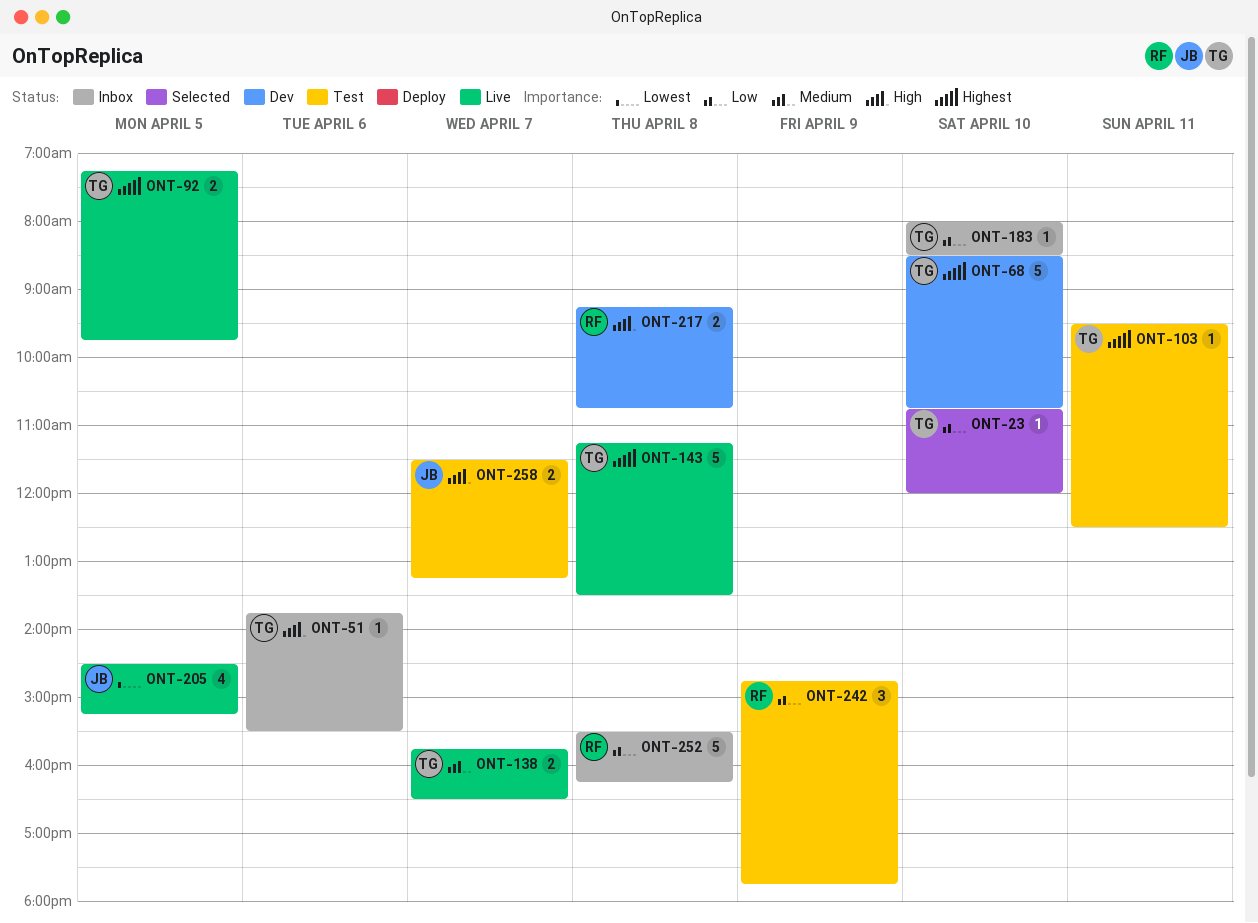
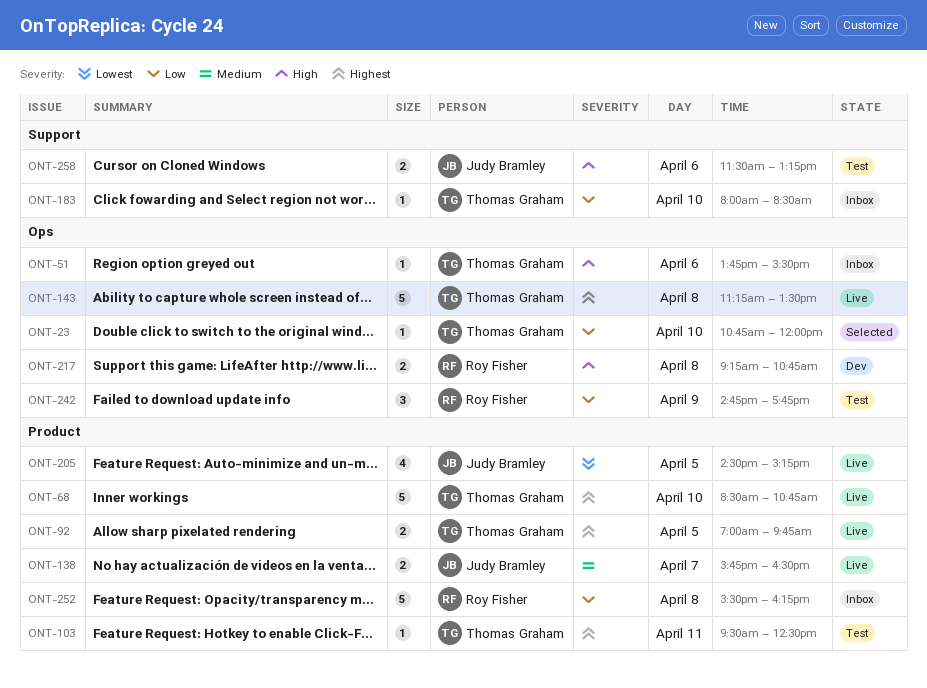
ONT-68, status: Dev -> Live
ONT-92, begins: 07:15 -> 07:00
ONT-138, owner: Thomas Graham -> Judy Bramley
ONT-258, day: Apr 7 -> Apr 6

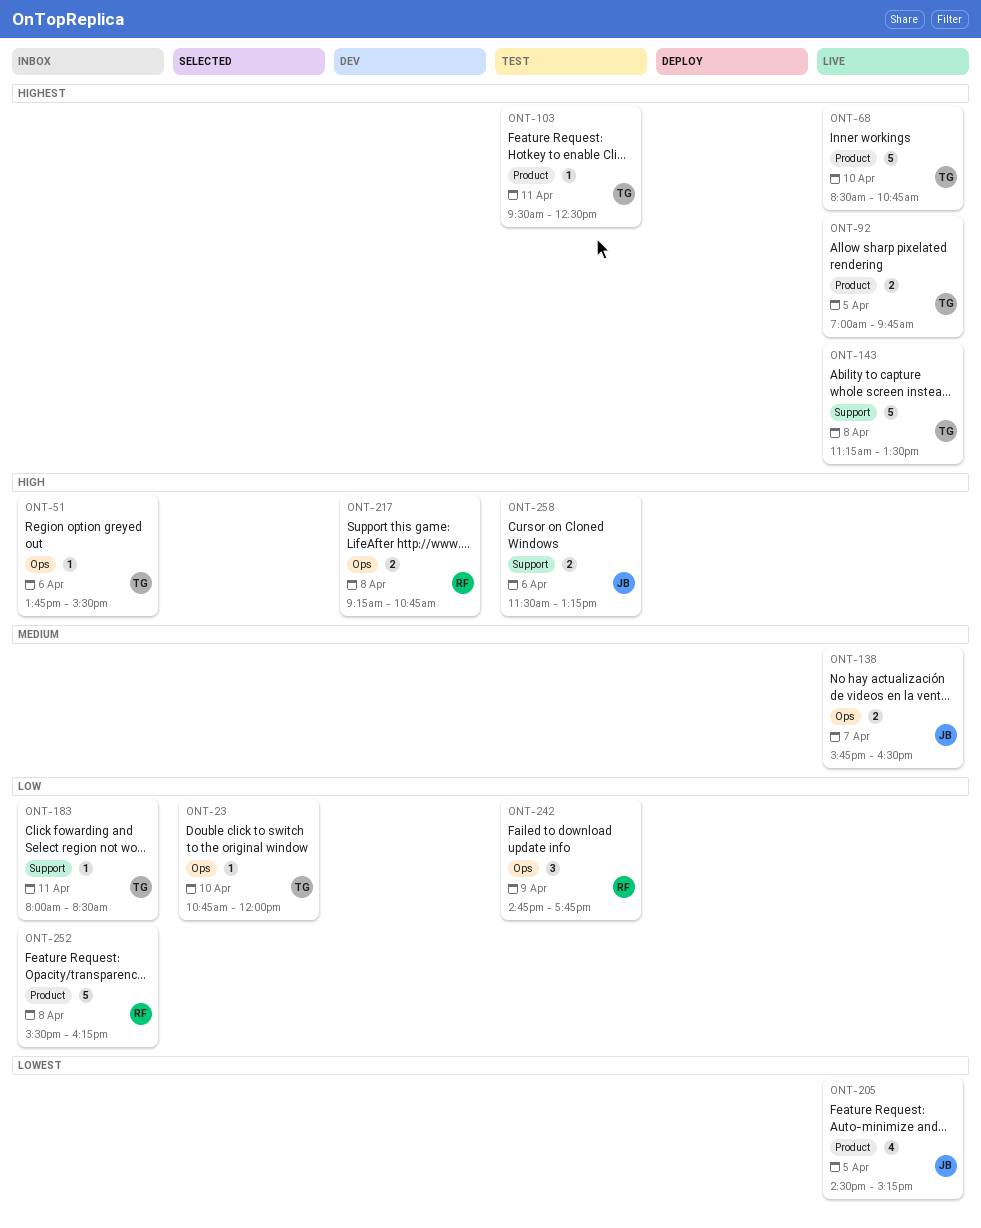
ONT-138, label: Product -> Ops
ONT-143, label: Ops -> Support
ONT-183, day: Apr 10 -> Apr 11

